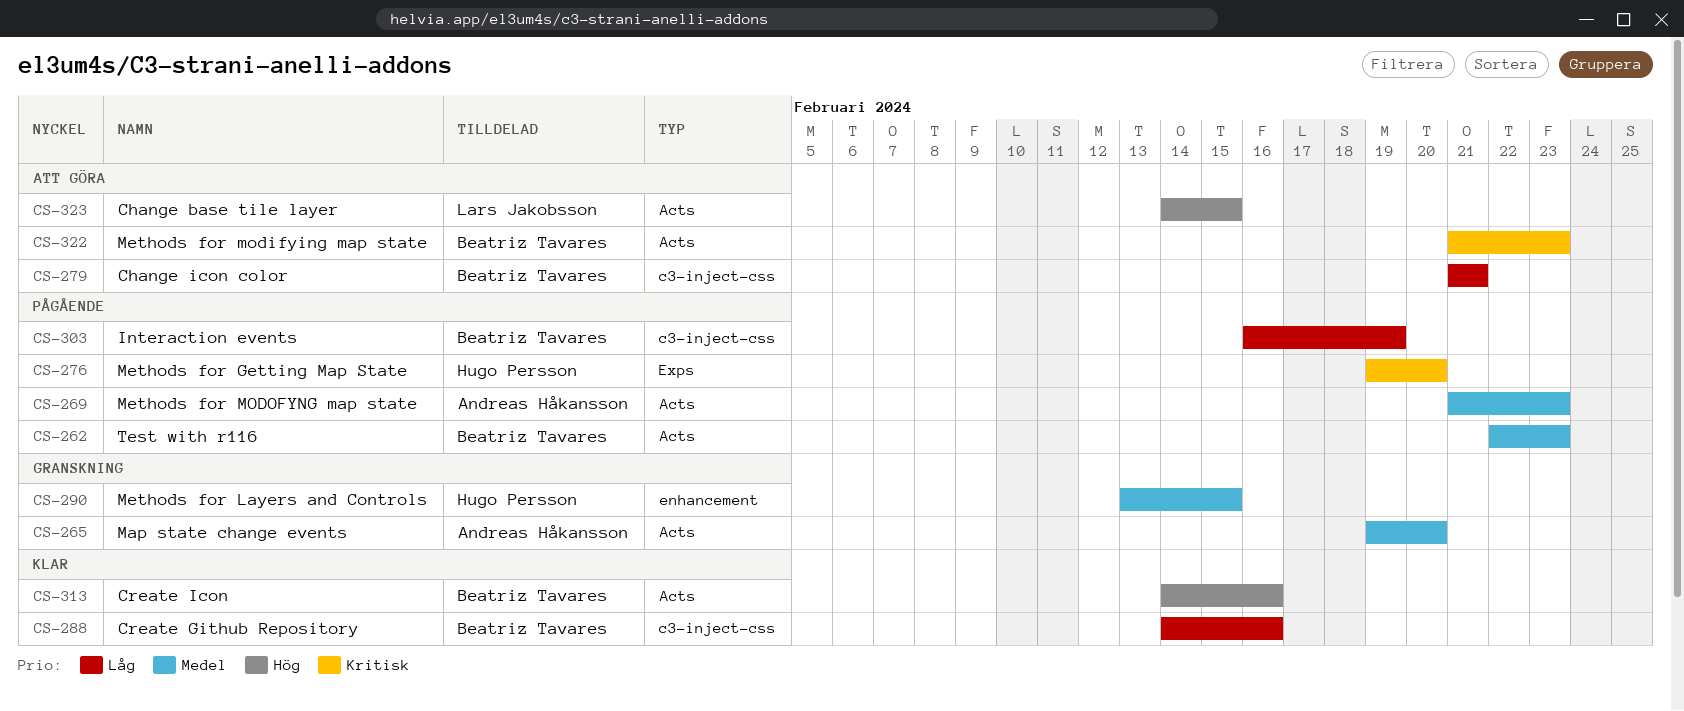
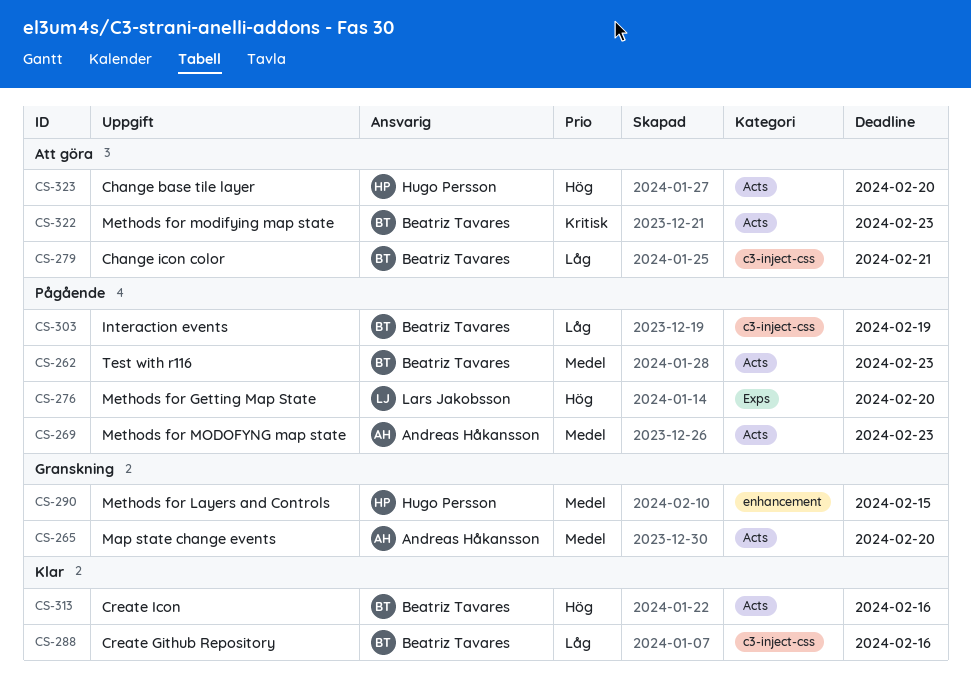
CS-276, owner: Hugo Persson -> Lars Jakobsson
CS-276, priority: Kritisk -> Hög
CS-323, owner: Lars Jakobsson -> Hugo Persson
CS-323, due: Feb 15 -> Feb 20

